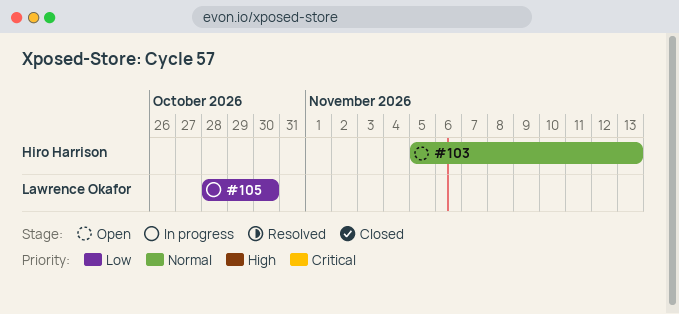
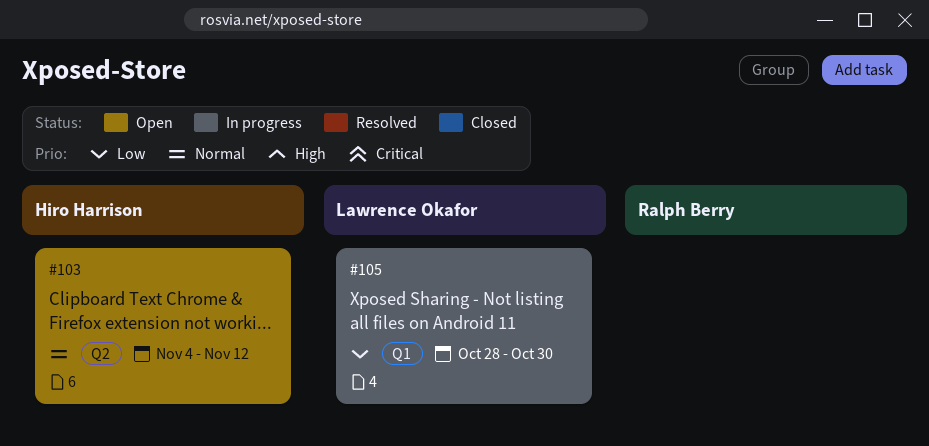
#103, start: Nov 5 -> Nov 4
#103, due: Nov 13 -> Nov 12

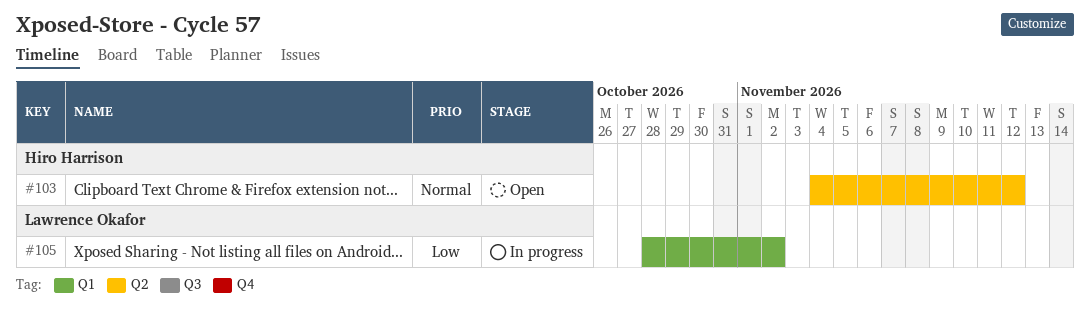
#105, due: Oct 30 -> Nov 2

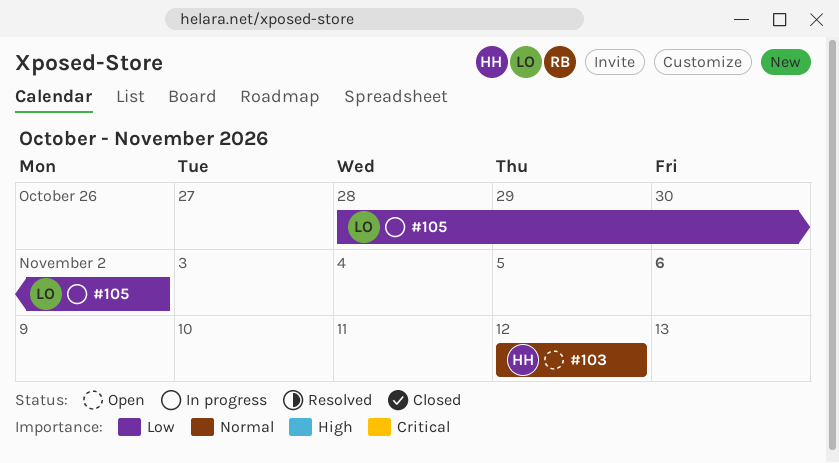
#103, start: Nov 4 -> Nov 12

